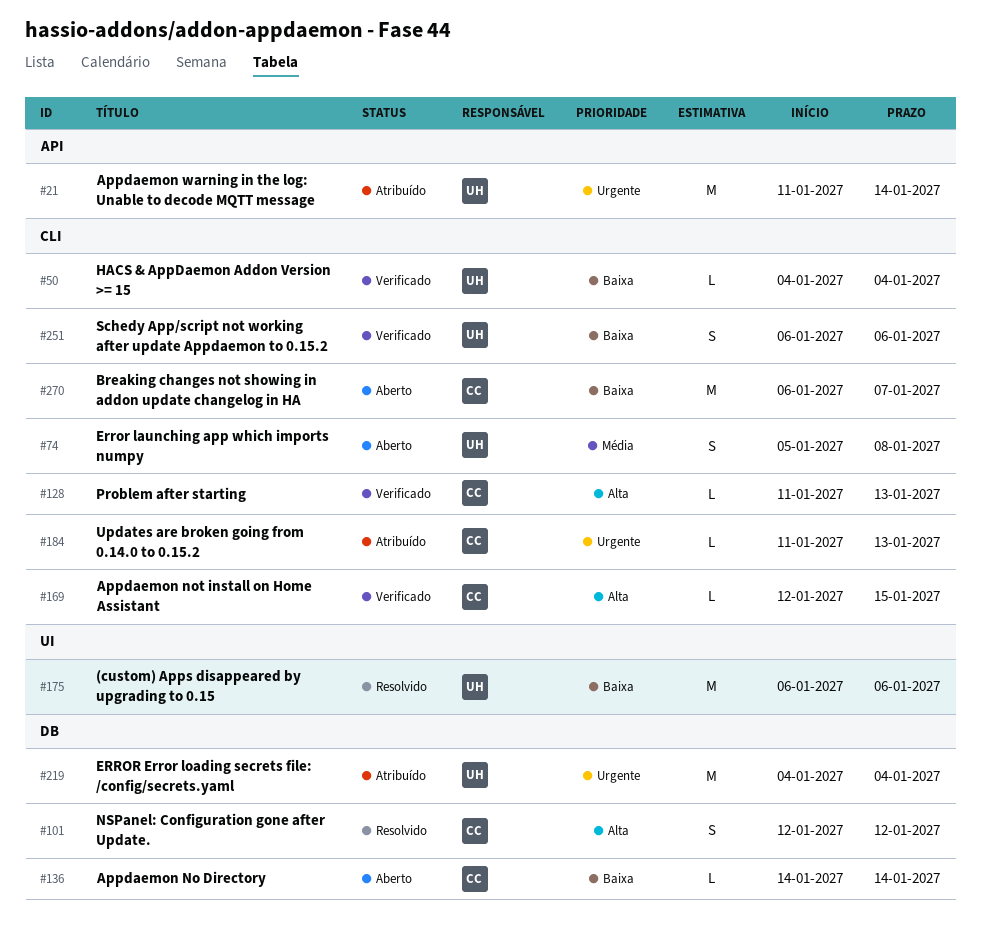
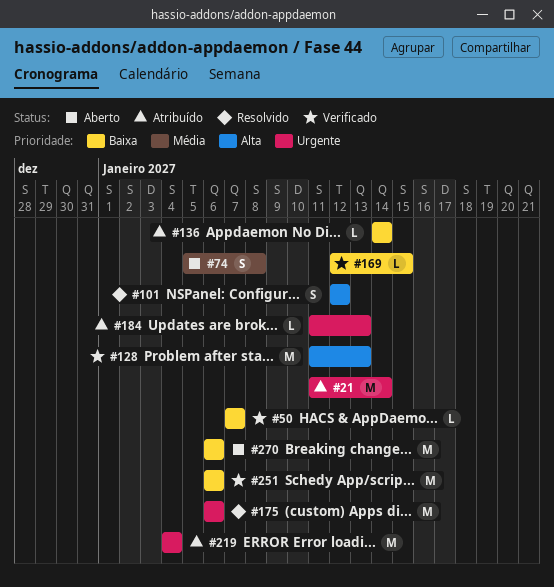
#50, start: Jan 4 -> Jan 7
#50, due: Jan 4 -> Jan 7
#128, estimate: L -> M
#136, status: Aberto -> Atribuído
#169, priority: Alta -> Baixa
#175, priority: Baixa -> Urgente
#251, estimate: S -> M
#270, due: Jan 7 -> Jan 6

